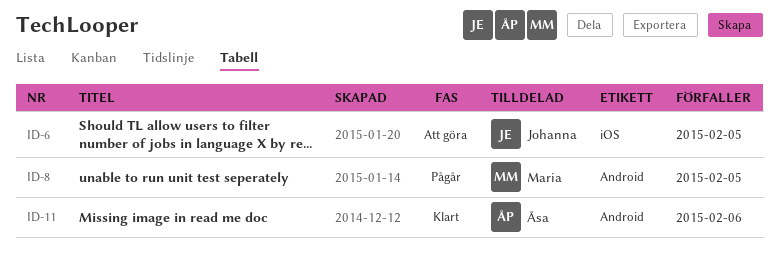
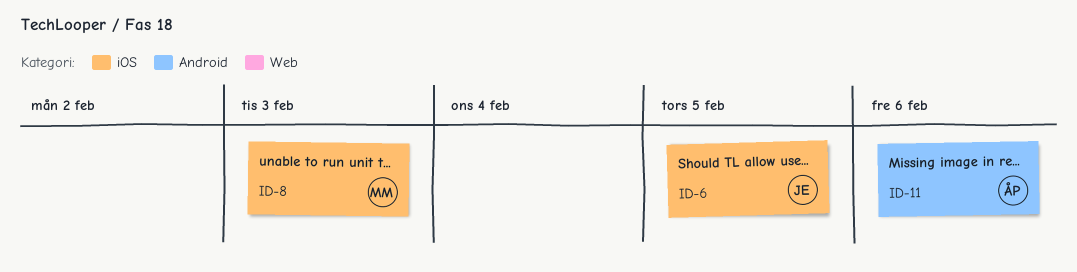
ID-8, label: Android -> iOS
ID-8, due: Feb 5 -> Feb 3

